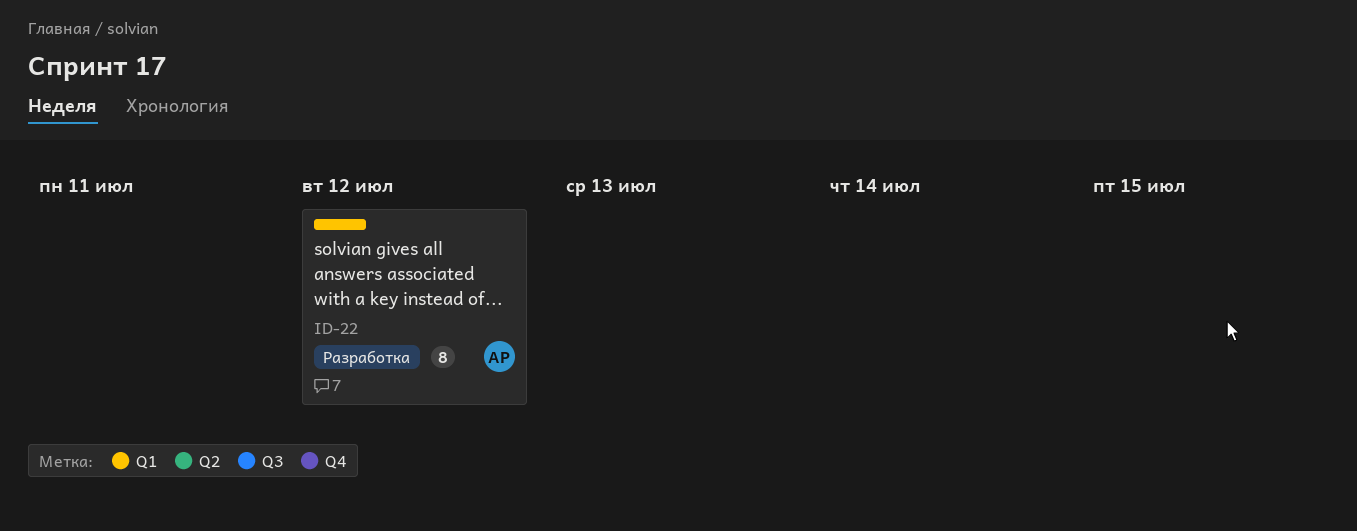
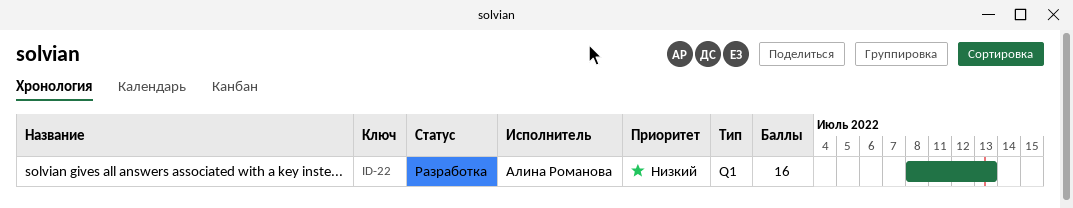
ID-22, estimate: 8 -> 16
ID-22, due: Jul 12 -> Jul 13

